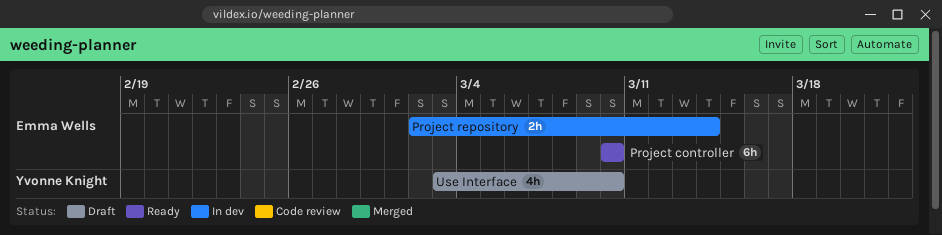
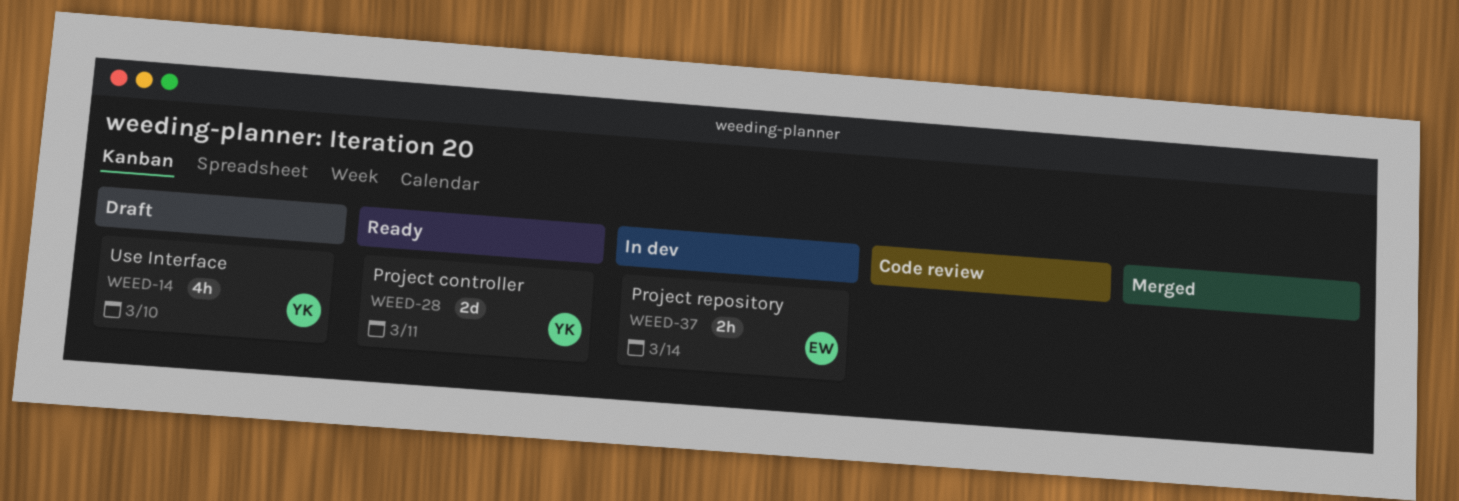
Project controller, owner: Emma Wells -> Yvonne Knight
Project controller, estimate: 6h -> 2d
Project controller, due: Mar 10 -> Mar 11

